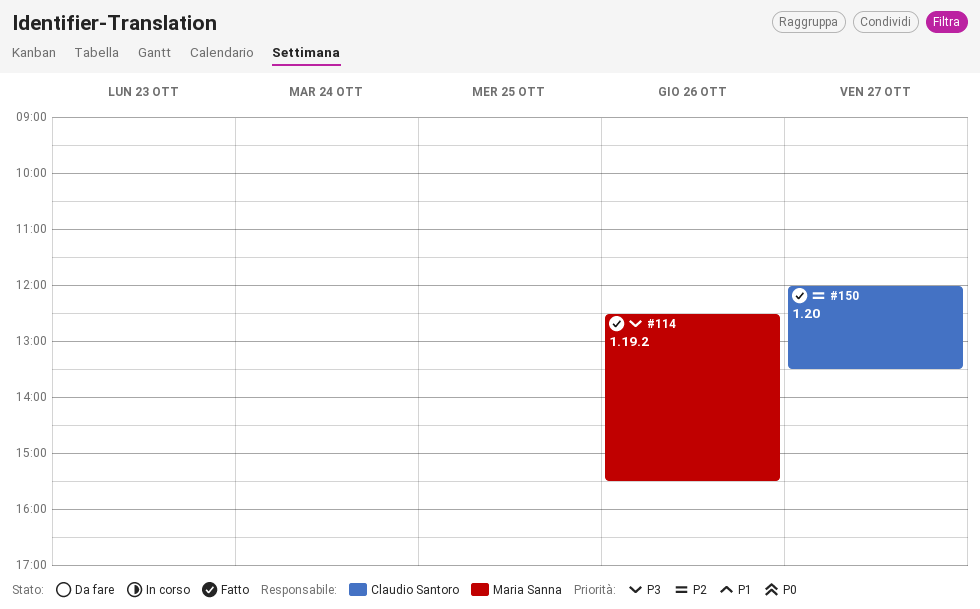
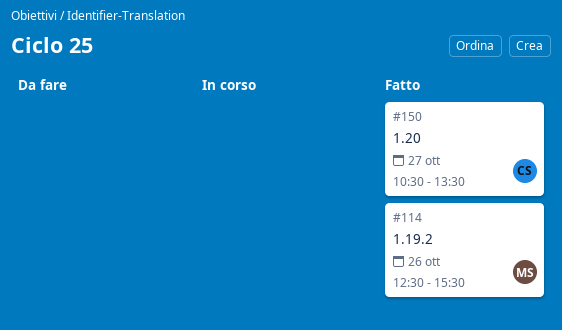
#150, begins: 12:00 -> 10:30

